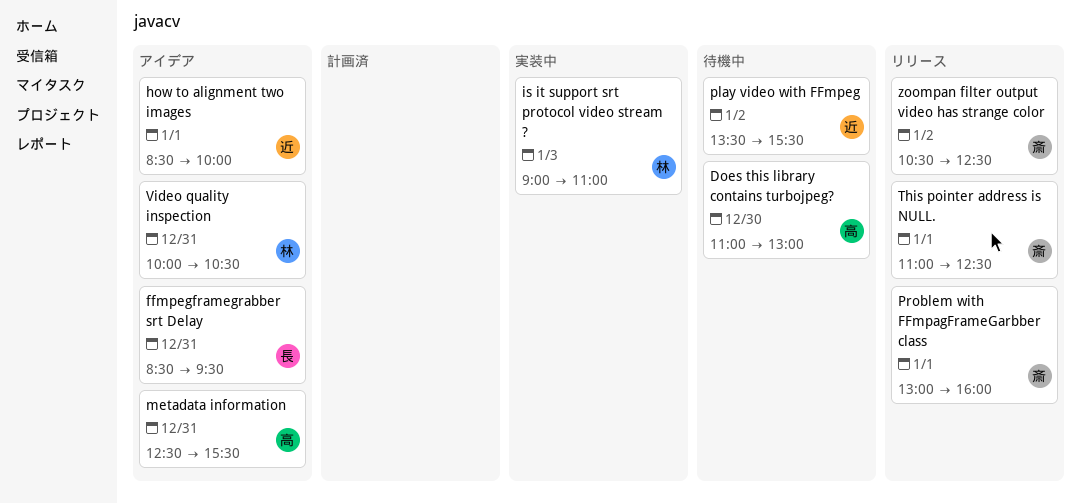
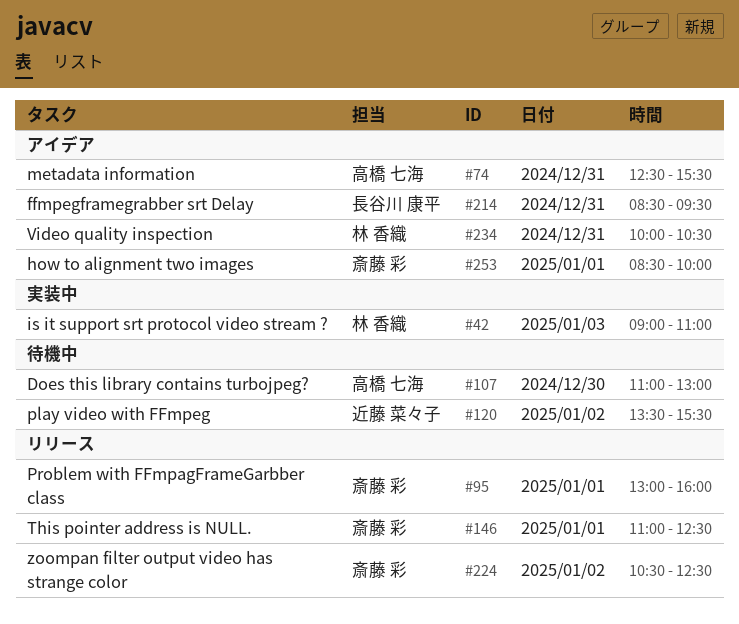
how to alignment two images, owner: 近藤 菜々子 -> 斎藤 彩

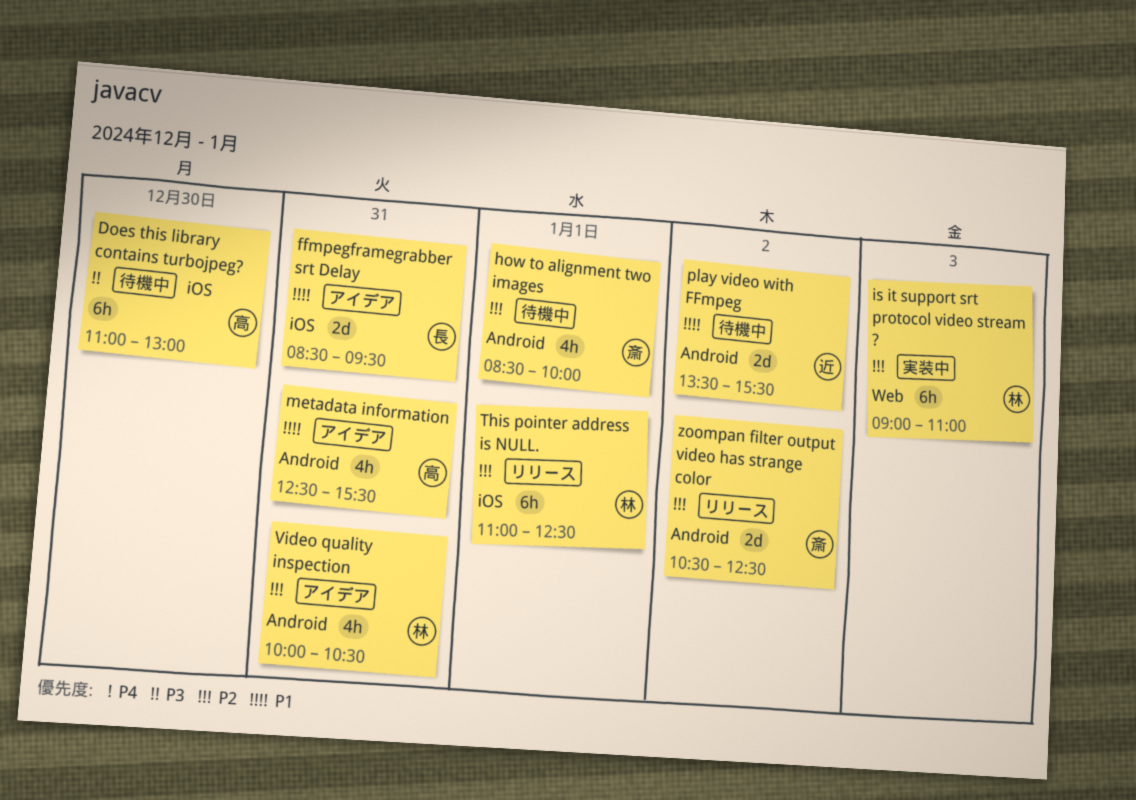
how to alignment two images, status: アイデア -> 待機中
Problem with FFmpagFrameGarbber class: present -> none
This pointer address is NULL., owner: 斎藤 彩 -> 林 香織

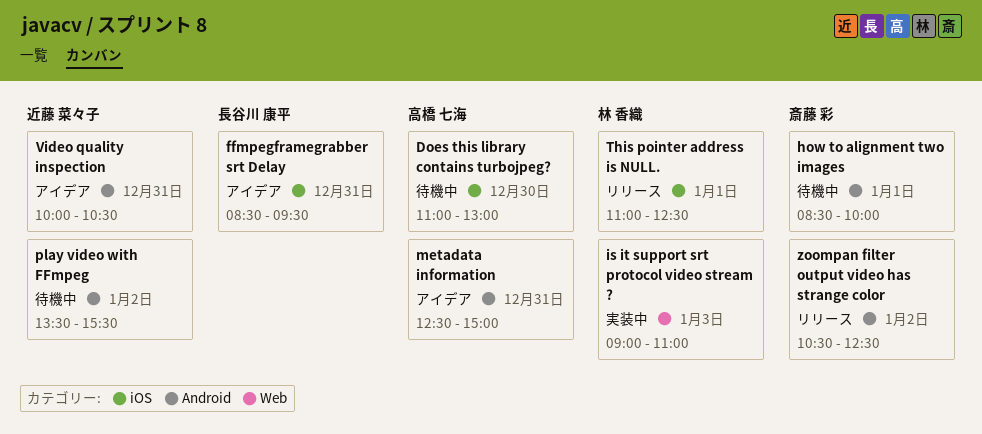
metadata information, ends: 15:30 -> 15:00
Video quality inspection, owner: 林 香織 -> 近藤 菜々子

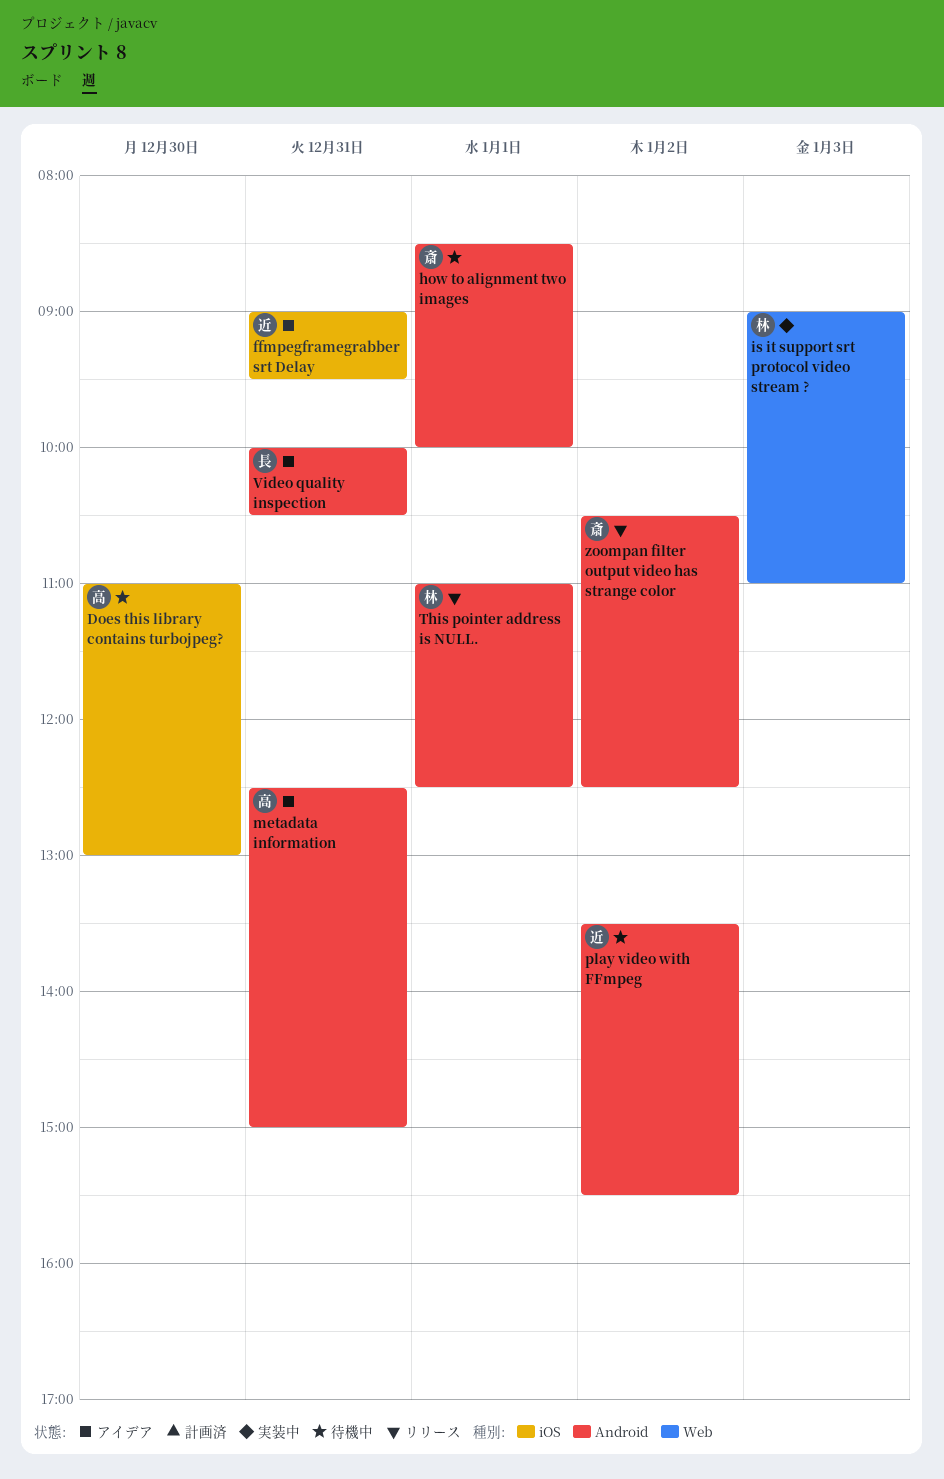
ffmpegframegrabber srt Delay, owner: 長谷川 康平 -> 近藤 菜々子
ffmpegframegrabber srt Delay, begins: 08:30 -> 09:00
This pointer address is NULL., label: iOS -> Android
Video quality inspection, owner: 近藤 菜々子 -> 長谷川 康平

